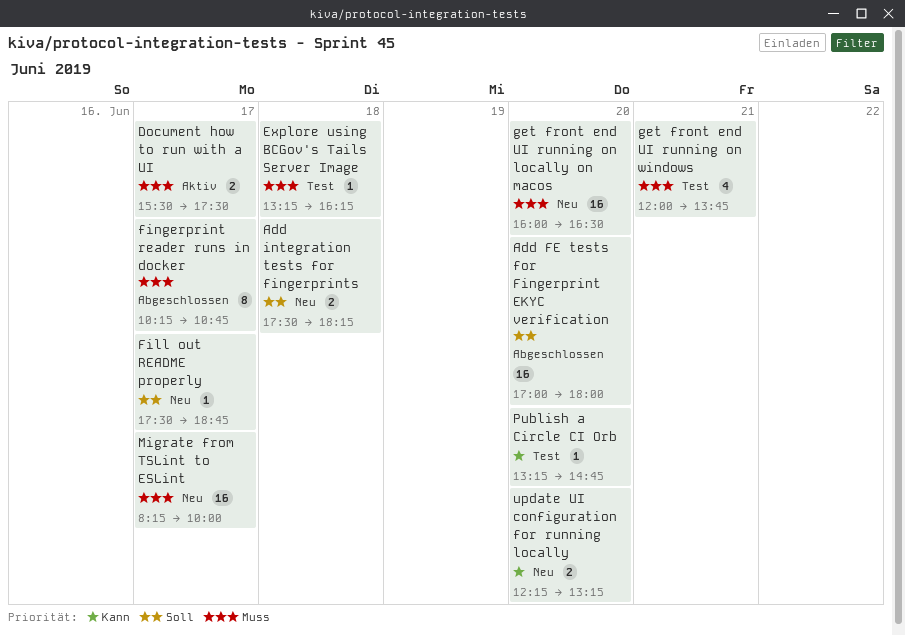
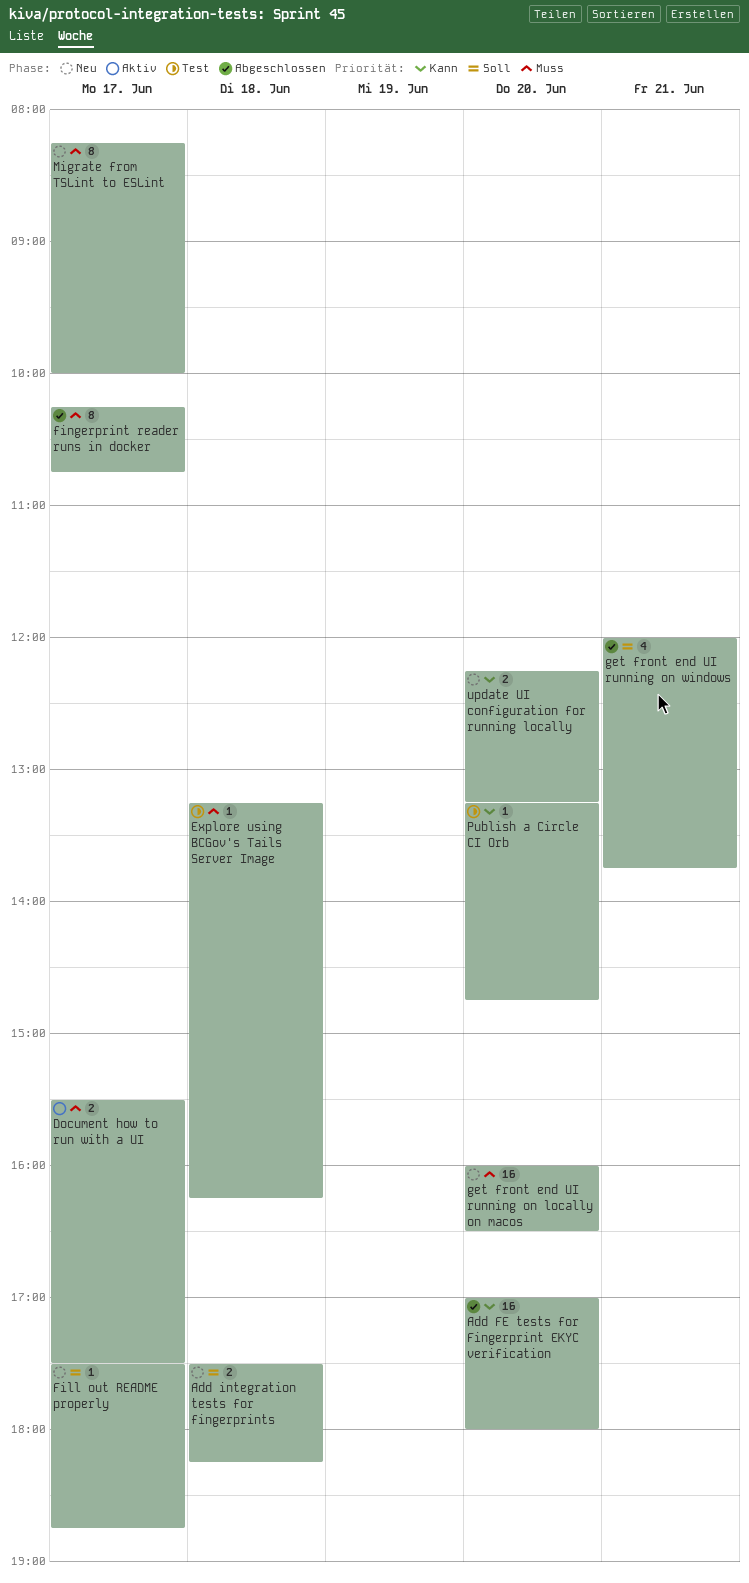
Add FE tests for Fingerprint EKYC verification, priority: Soll -> Kann
get front end UI running on windows, status: Test -> Abgeschlossen
get front end UI running on windows, priority: Muss -> Soll
Migrate from TSLint to ESLint, estimate: 16 -> 8

